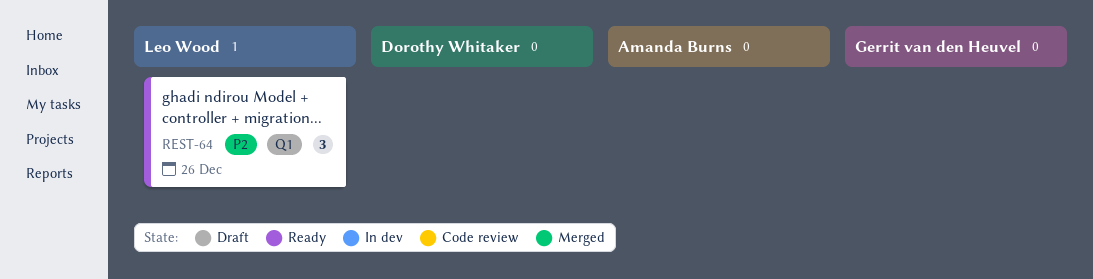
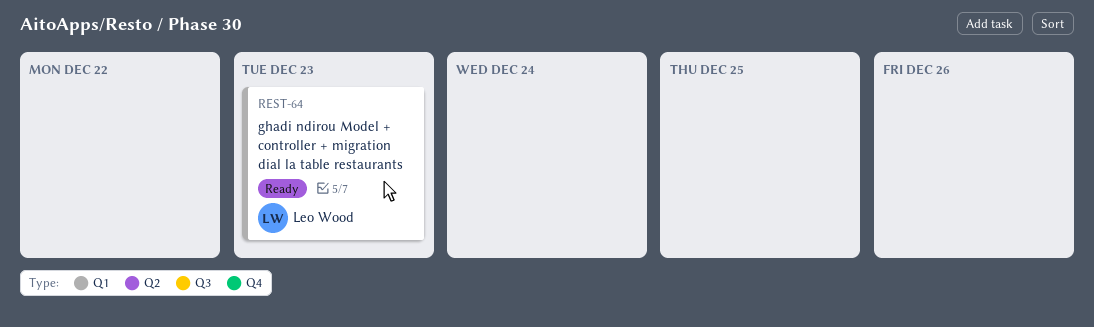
REST-64, due: Dec 26 -> Dec 23

